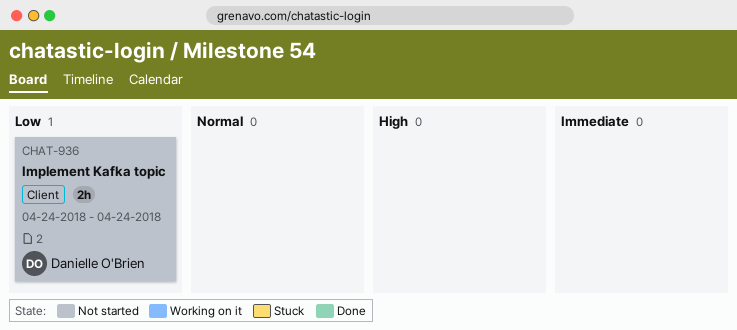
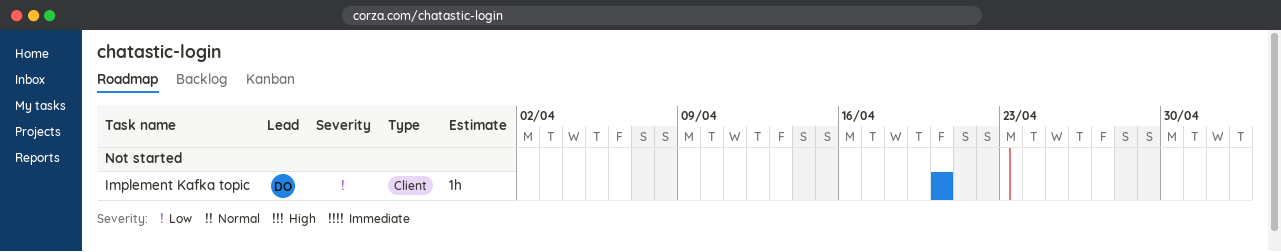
Implement Kafka topic, estimate: 2h -> 1h
Implement Kafka topic, start: Apr 24 -> Apr 20
Implement Kafka topic, due: Apr 24 -> Apr 20

